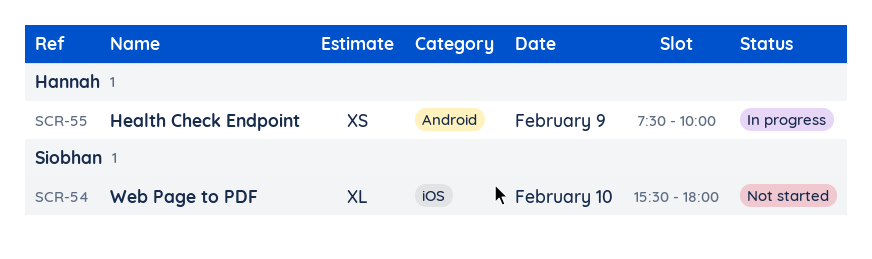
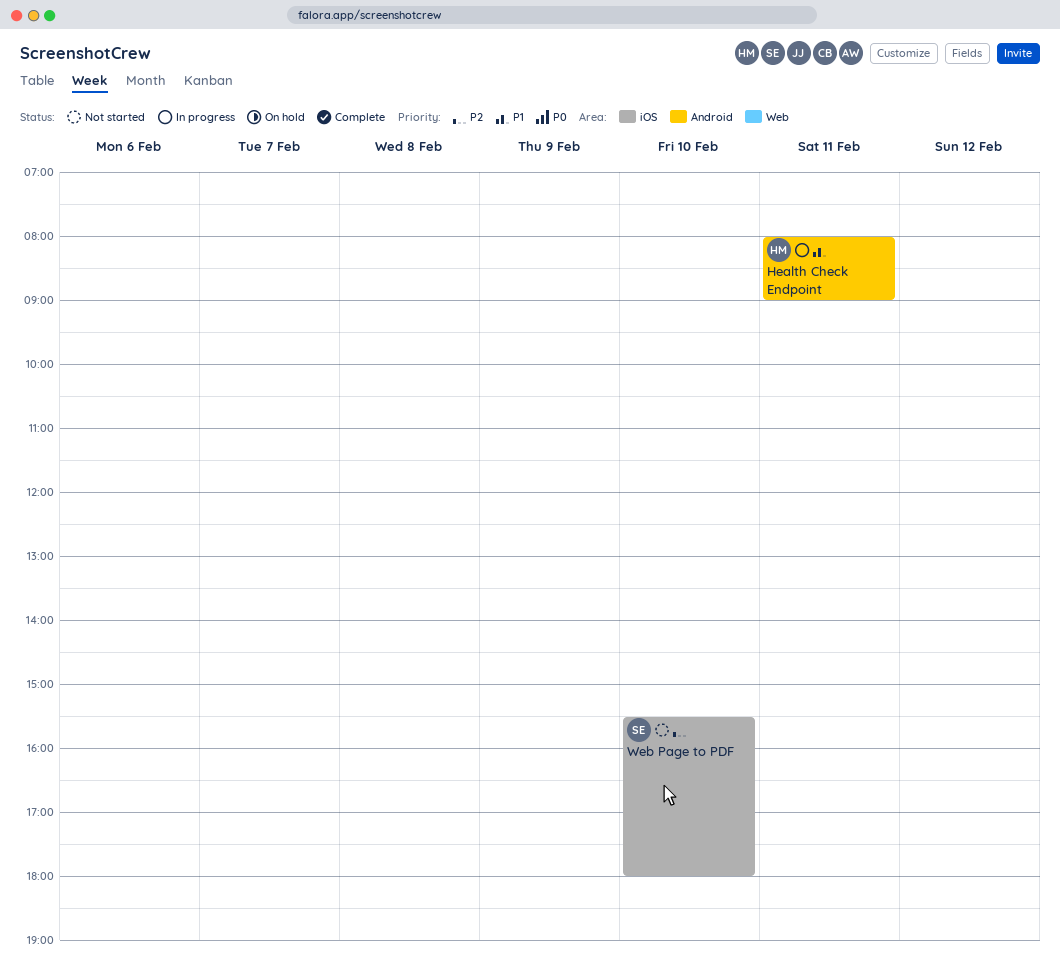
Health Check Endpoint, day: Feb 9 -> Feb 11
Health Check Endpoint, begins: 07:30 -> 08:00
Health Check Endpoint, ends: 10:00 -> 09:00

